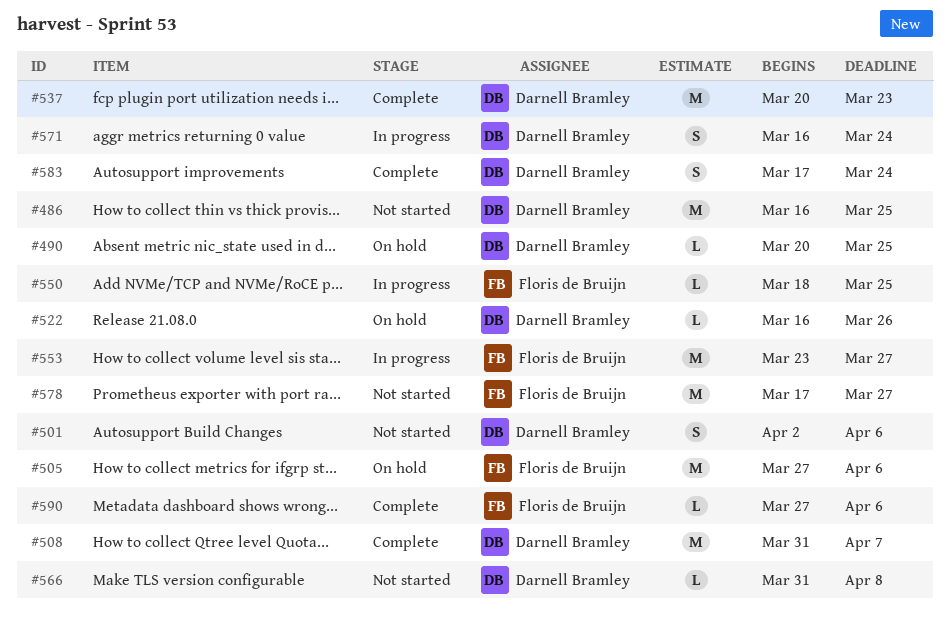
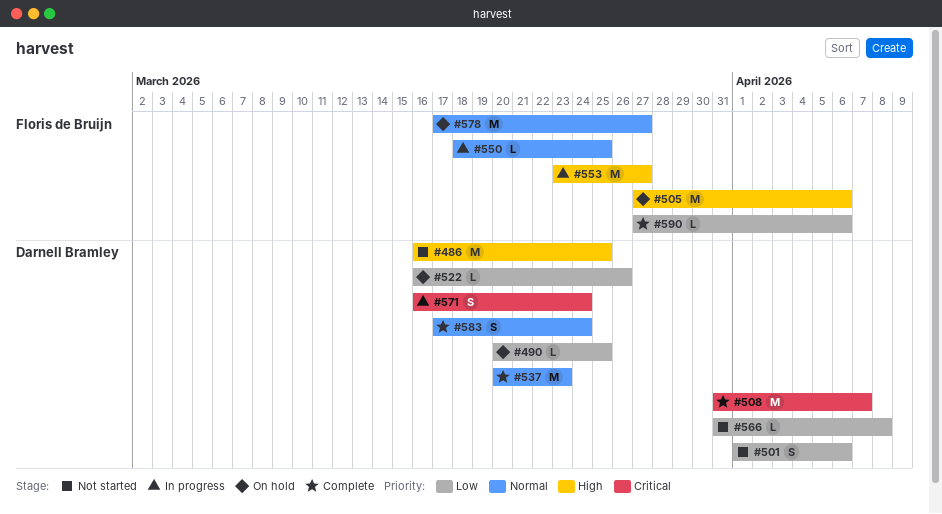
#501, start: Apr 2 -> Apr 1
#578, status: Not started -> On hold

